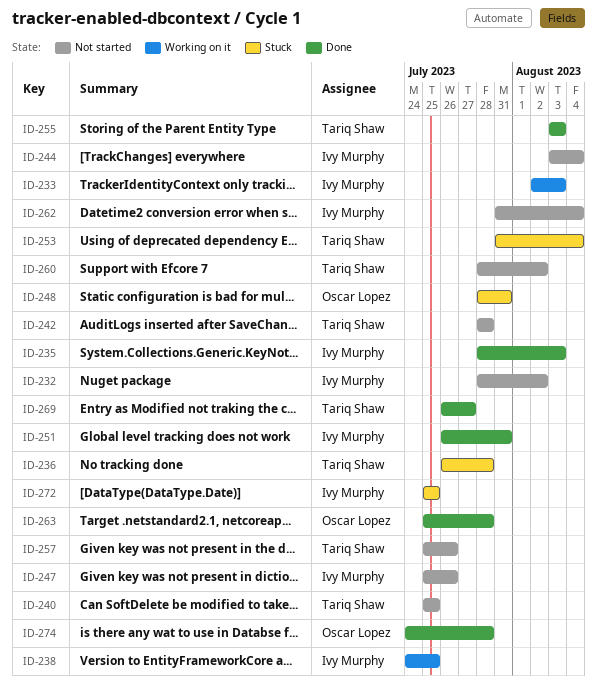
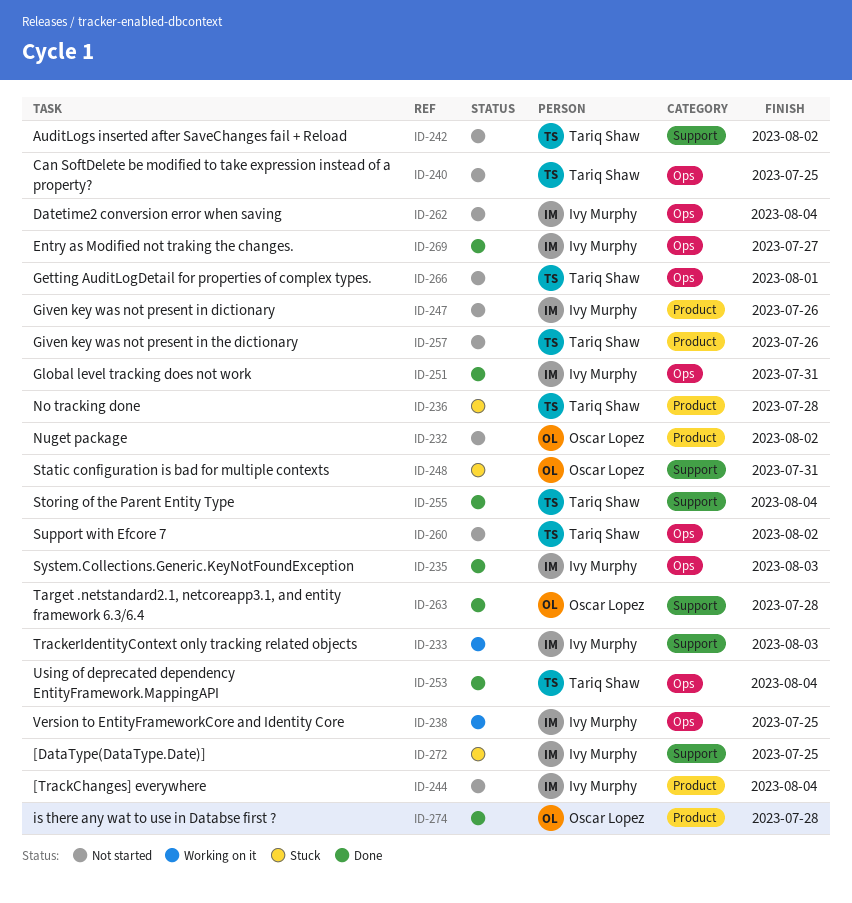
ID-232, owner: Ivy Murphy -> Oscar Lopez
ID-242, due: Jul 28 -> Aug 2
ID-253, status: Stuck -> Done
ID-255, due: Aug 3 -> Aug 4
ID-266: none -> present
ID-269, owner: Tariq Shaw -> Ivy Murphy

